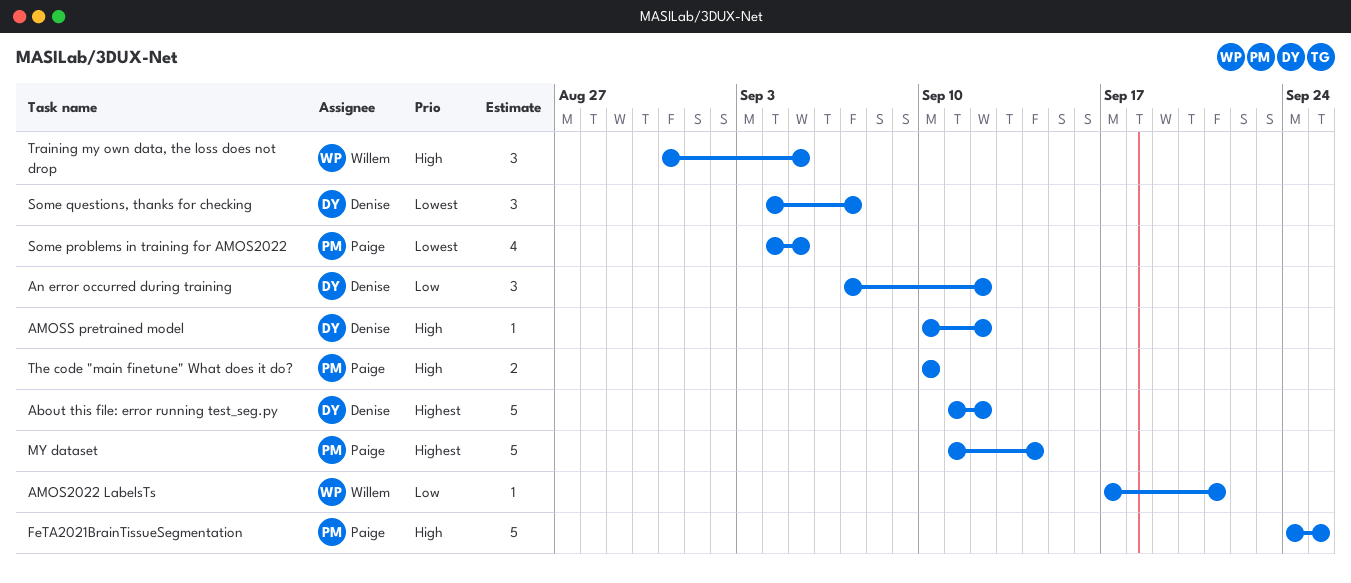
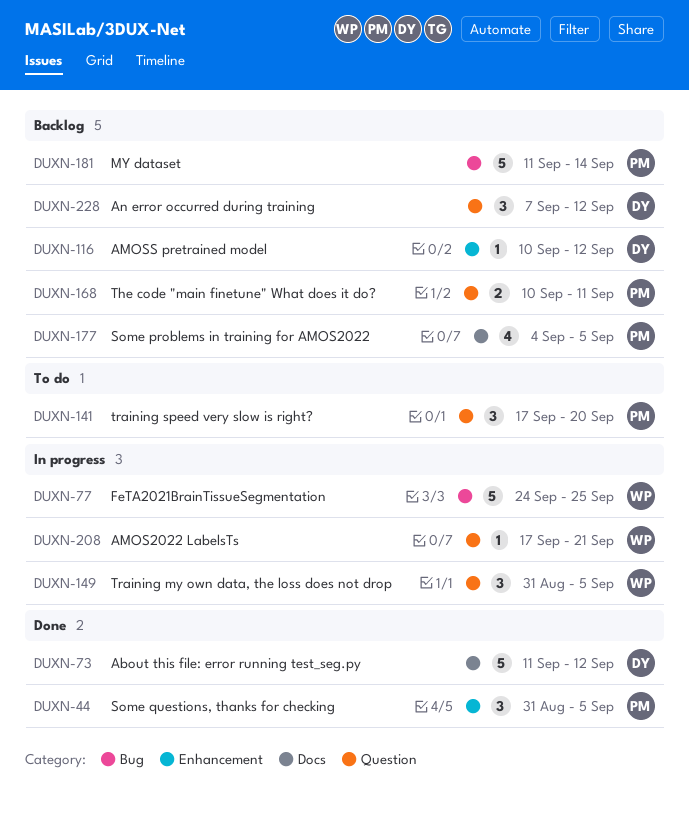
FeTA2021BrainTissueSegmentation, owner: Paige -> Willem
Some questions, thanks for checking, owner: Denise -> Paige
Some questions, thanks for checking, start: Sep 4 -> Aug 31
Some questions, thanks for checking, due: Sep 7 -> Sep 5
The code "main finetune" What does it do?, due: Sep 10 -> Sep 11
training speed very slow is right?: none -> present

